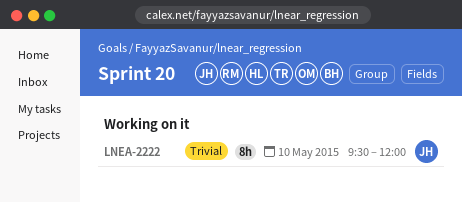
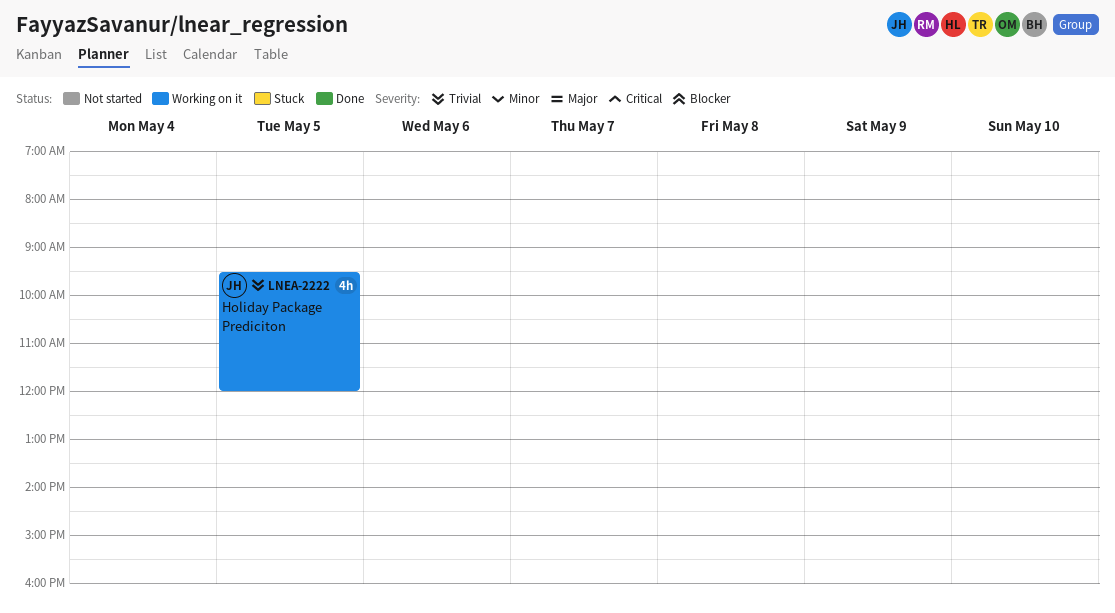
LNEA-2222, estimate: 8h -> 4h
LNEA-2222, day: May 10 -> May 5

